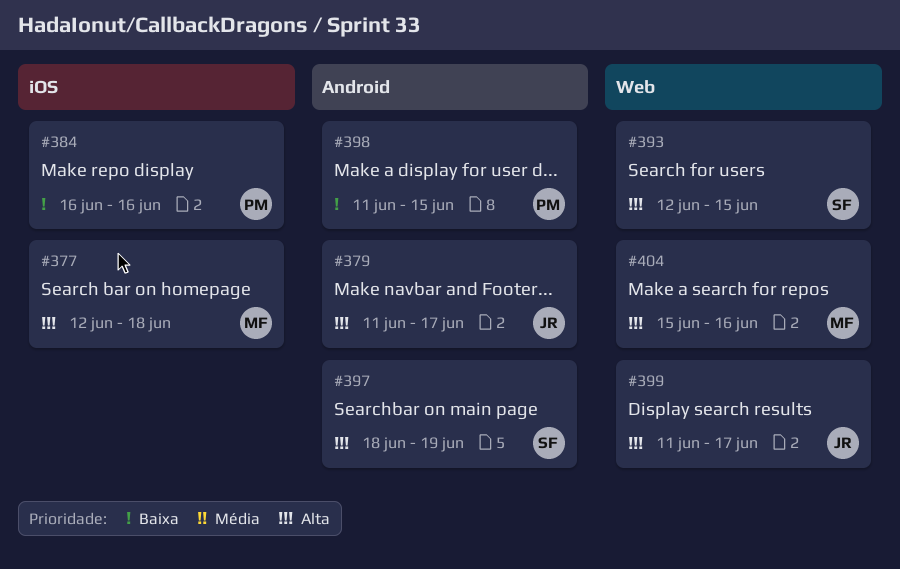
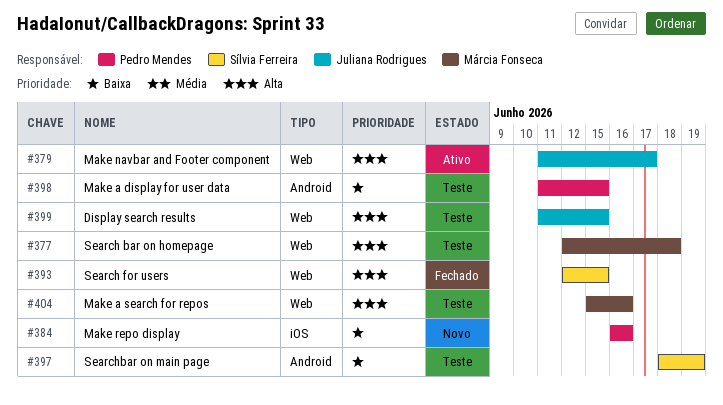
#377, label: iOS -> Web
#379, label: Android -> Web
#397, priority: Alta -> Baixa
#399, due: Jun 17 -> Jun 15

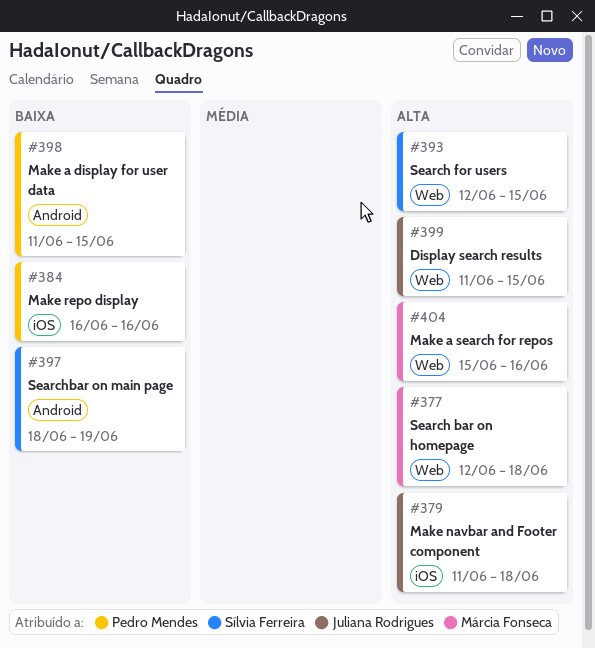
#379, label: Web -> iOS
#379, due: Jun 17 -> Jun 18

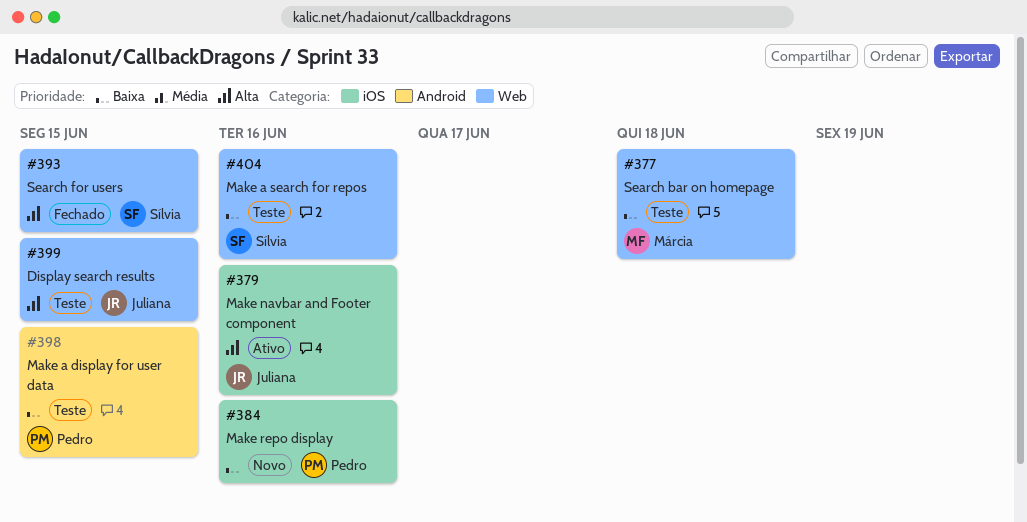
#377, priority: Alta -> Baixa
#379, due: Jun 18 -> Jun 16
#397: present -> none
#404, owner: Márcia Fonseca -> Sílvia Ferreira
#404, priority: Alta -> Baixa

